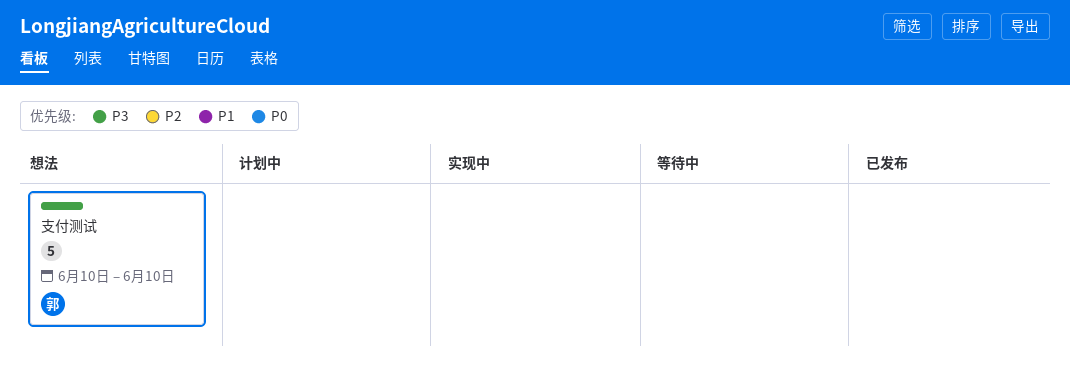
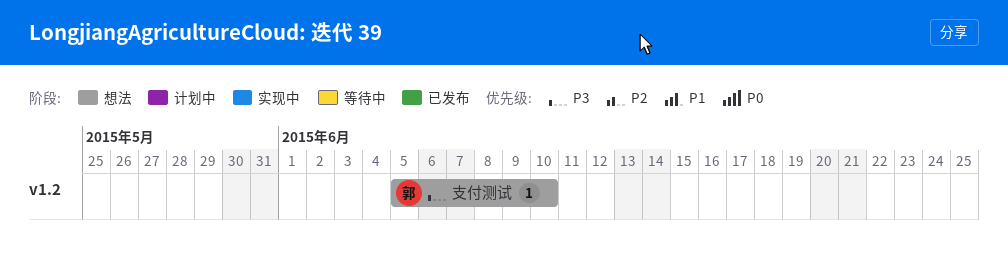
支付测试, estimate: 5 -> 1
支付测试, start: Jun 10 -> Jun 5

